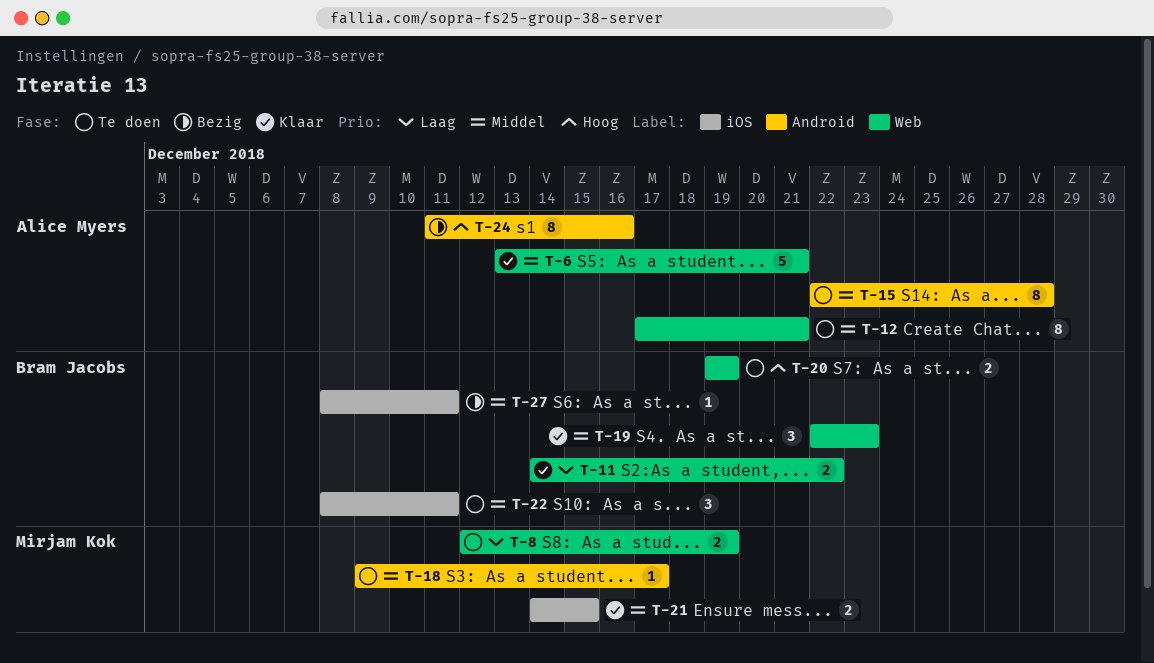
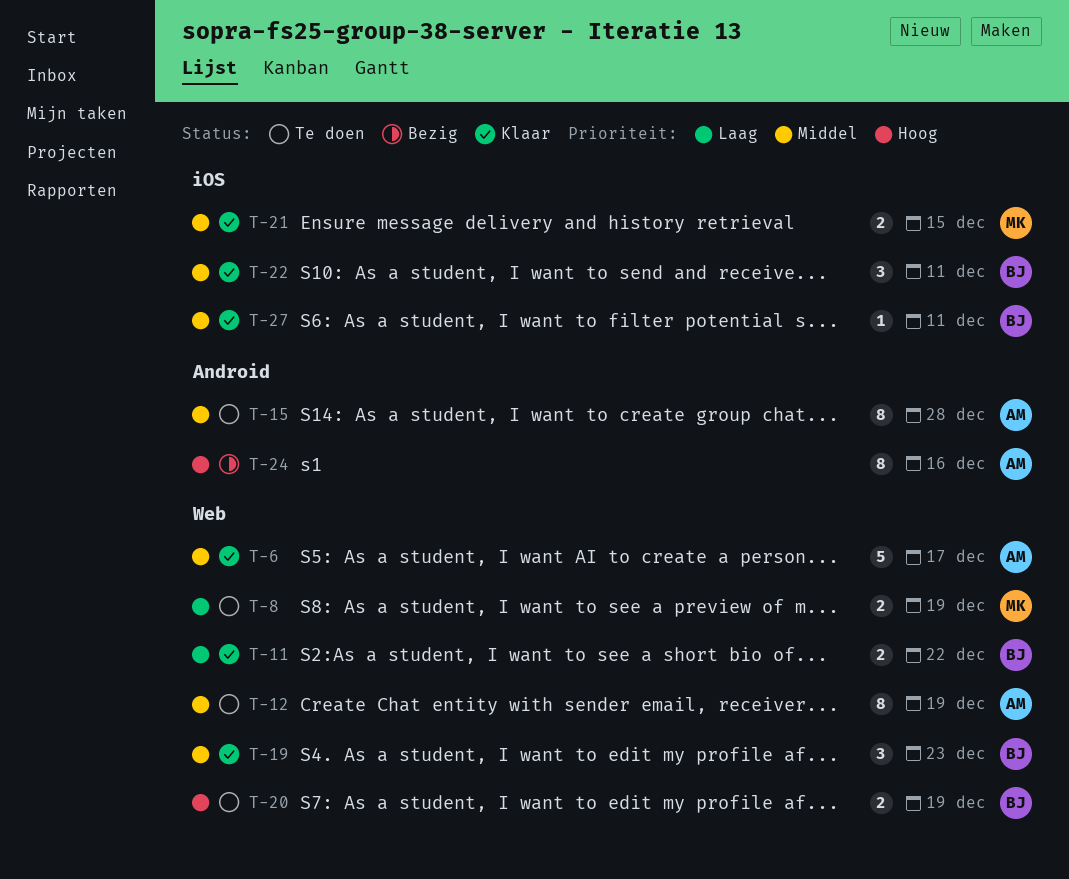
T-6, due: Dec 21 -> Dec 17
T-12, due: Dec 21 -> Dec 19
T-18: present -> none
T-22, status: Te doen -> Klaar
T-27, status: Bezig -> Klaar

